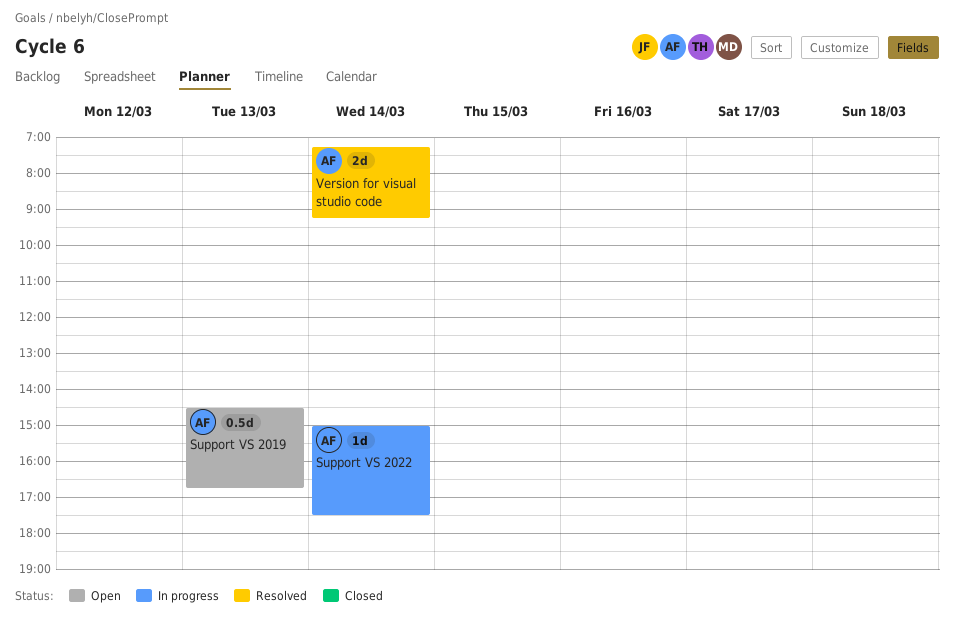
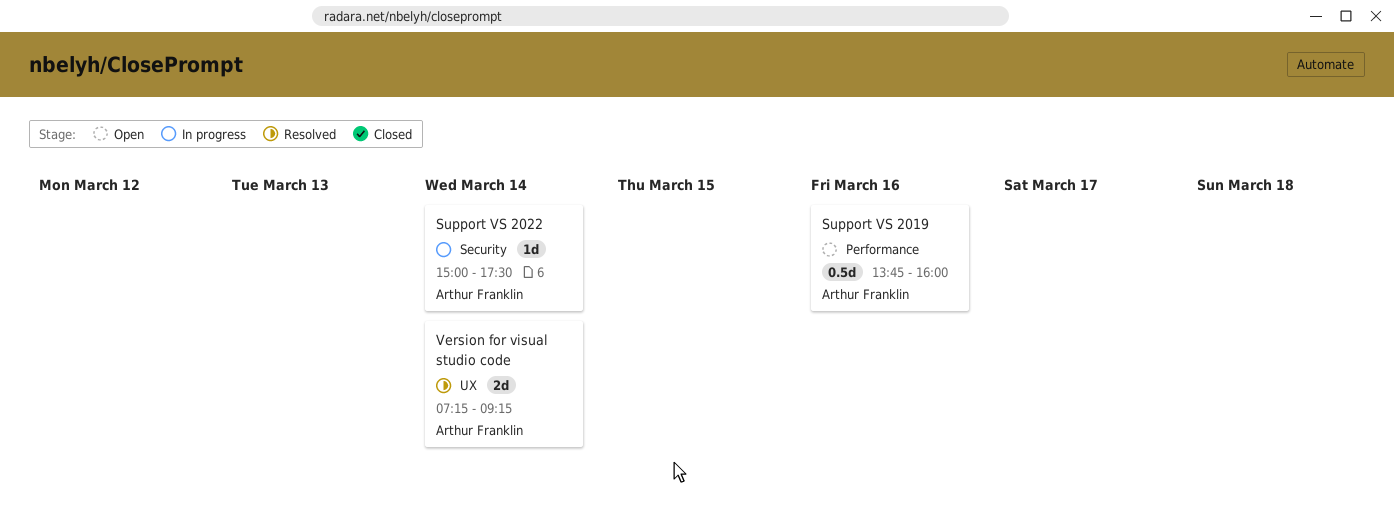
Support VS 2019, day: Mar 13 -> Mar 16
Support VS 2019, begins: 14:30 -> 13:45
Support VS 2019, ends: 16:45 -> 16:00

